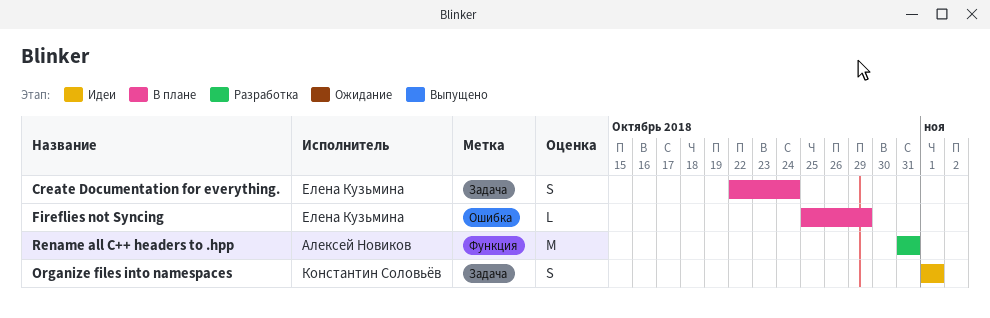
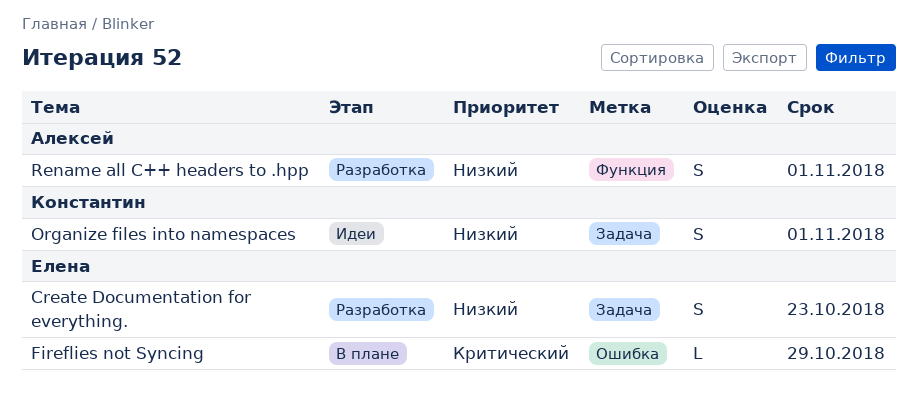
Create Documentation for everything., status: В плане -> Разработка
Create Documentation for everything., due: Oct 24 -> Oct 23
Rename all C++ headers to .hpp, estimate: M -> S
Rename all C++ headers to .hpp, due: Oct 31 -> Nov 1

